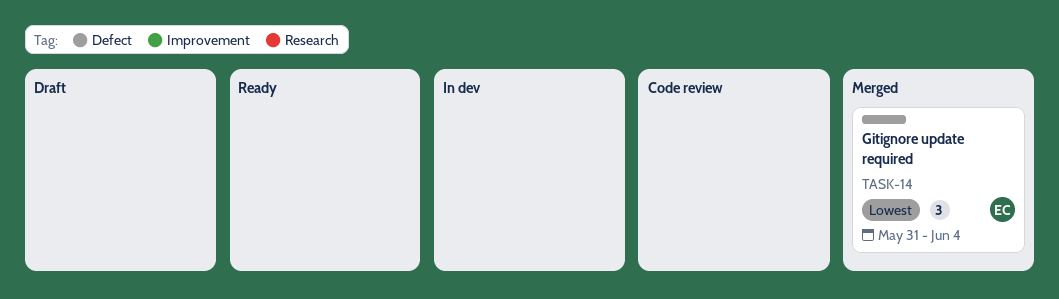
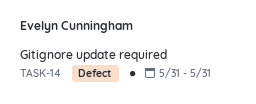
TASK-14, estimate: 3 -> 1
TASK-14, due: Jun 4 -> May 31

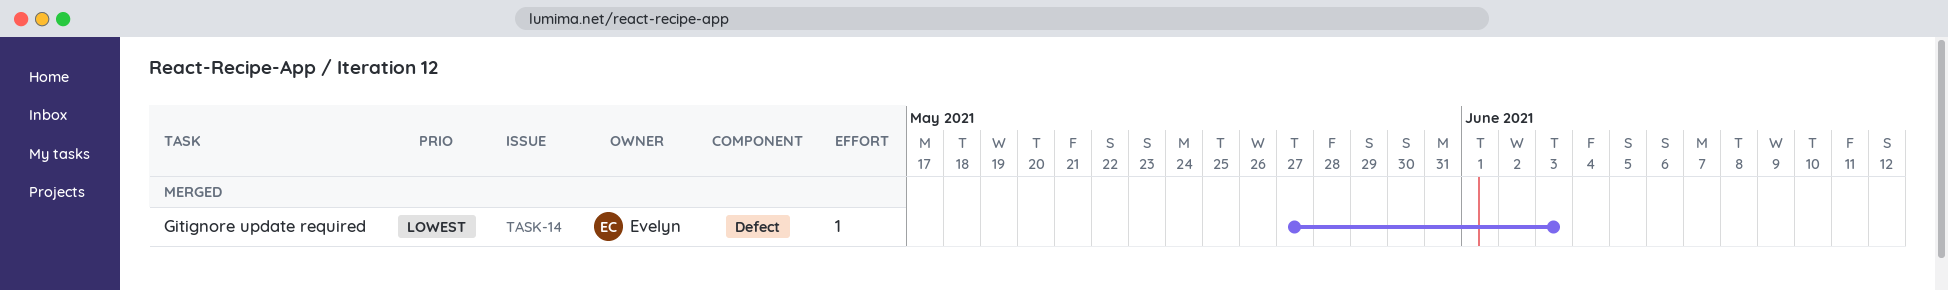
TASK-14, start: May 31 -> May 27
TASK-14, due: May 31 -> Jun 3

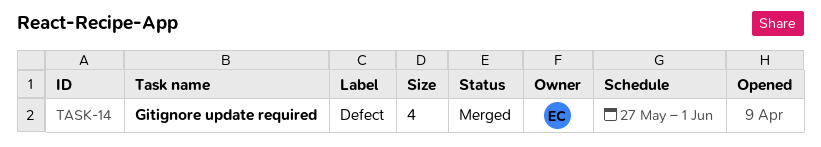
TASK-14, estimate: 1 -> 4
TASK-14, due: Jun 3 -> Jun 1

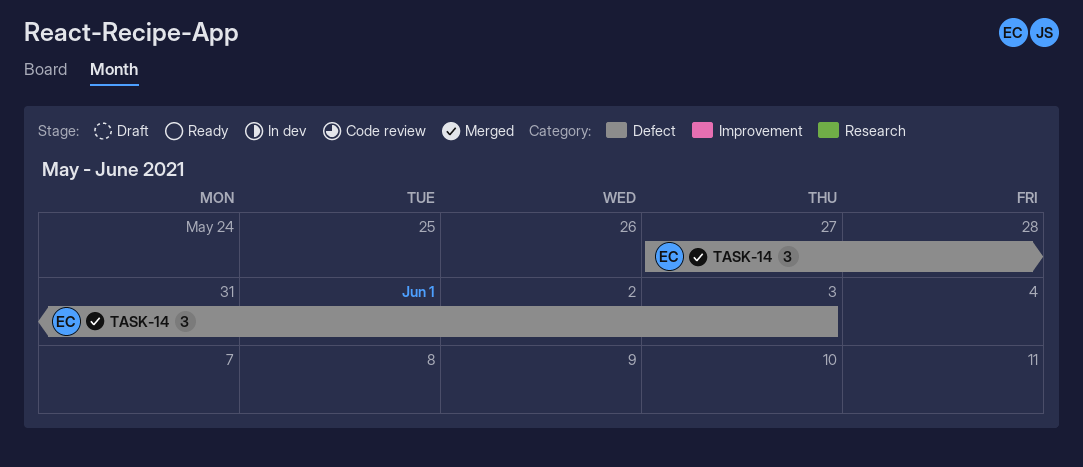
TASK-14, estimate: 4 -> 3
TASK-14, due: Jun 1 -> Jun 3

